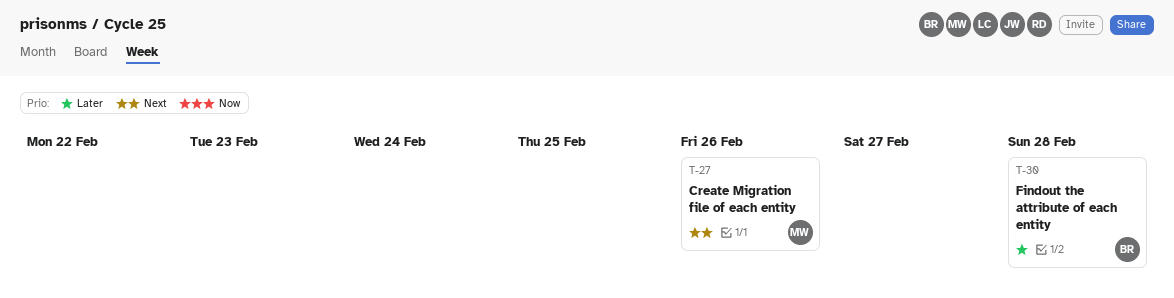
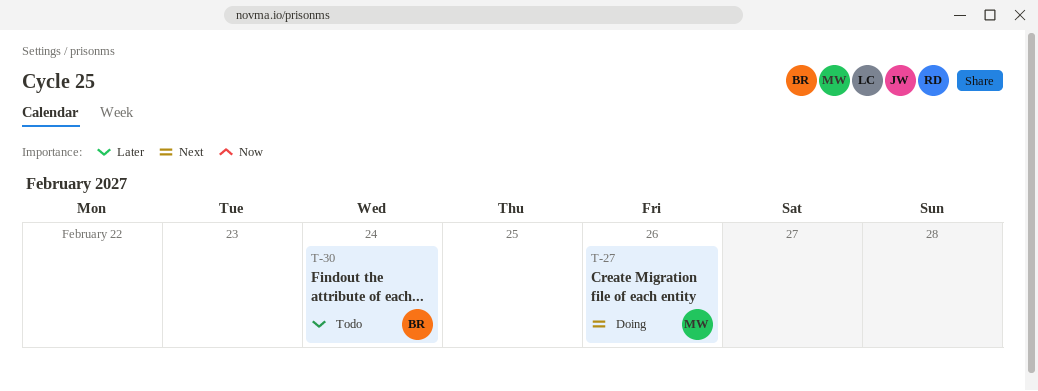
T-30, due: Feb 28 -> Feb 24

